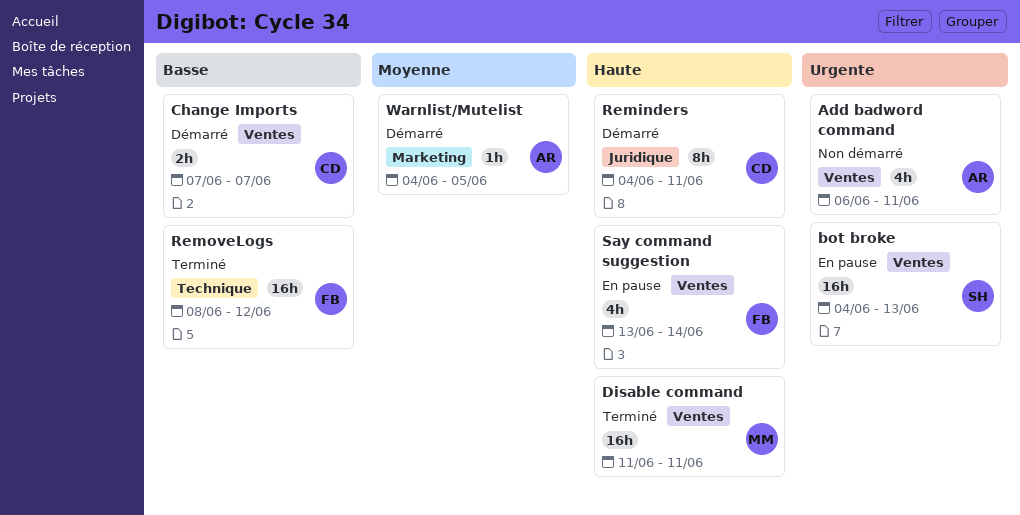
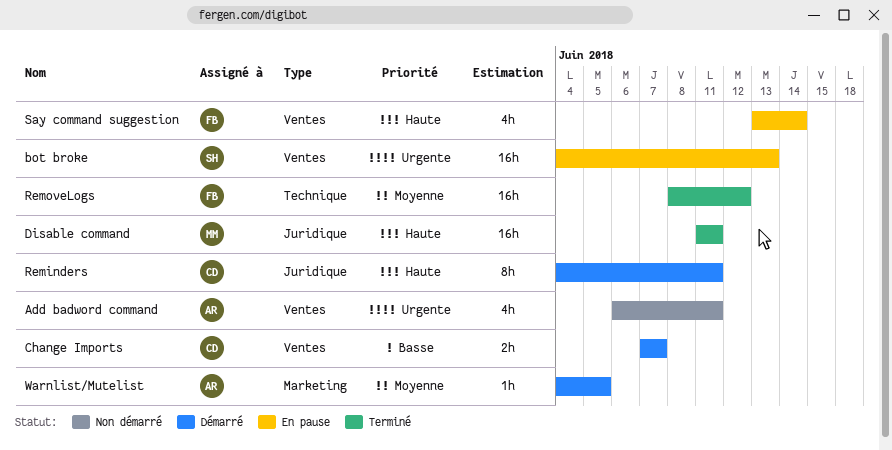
Disable command, label: Ventes -> Juridique
RemoveLogs, priority: Basse -> Moyenne

